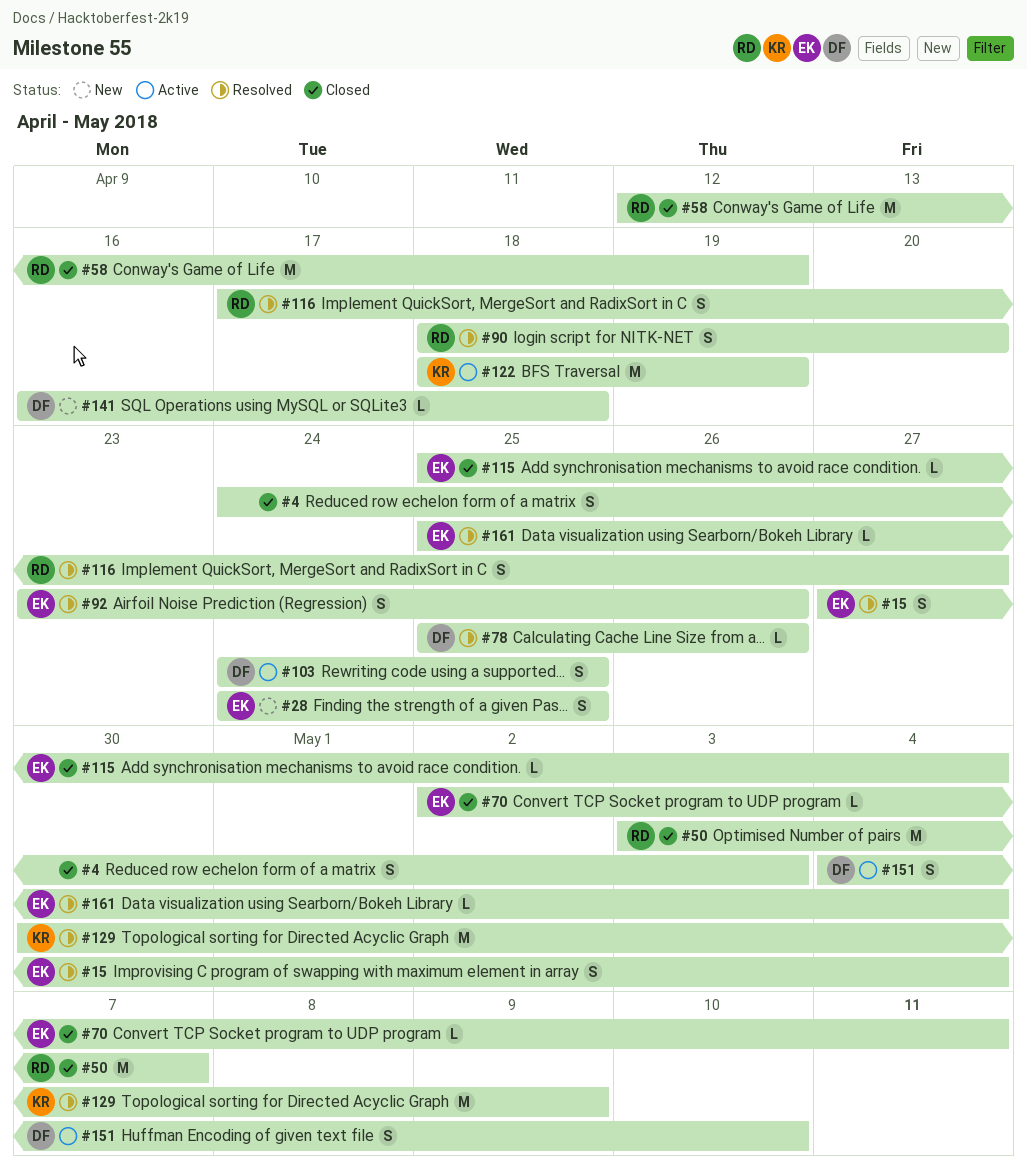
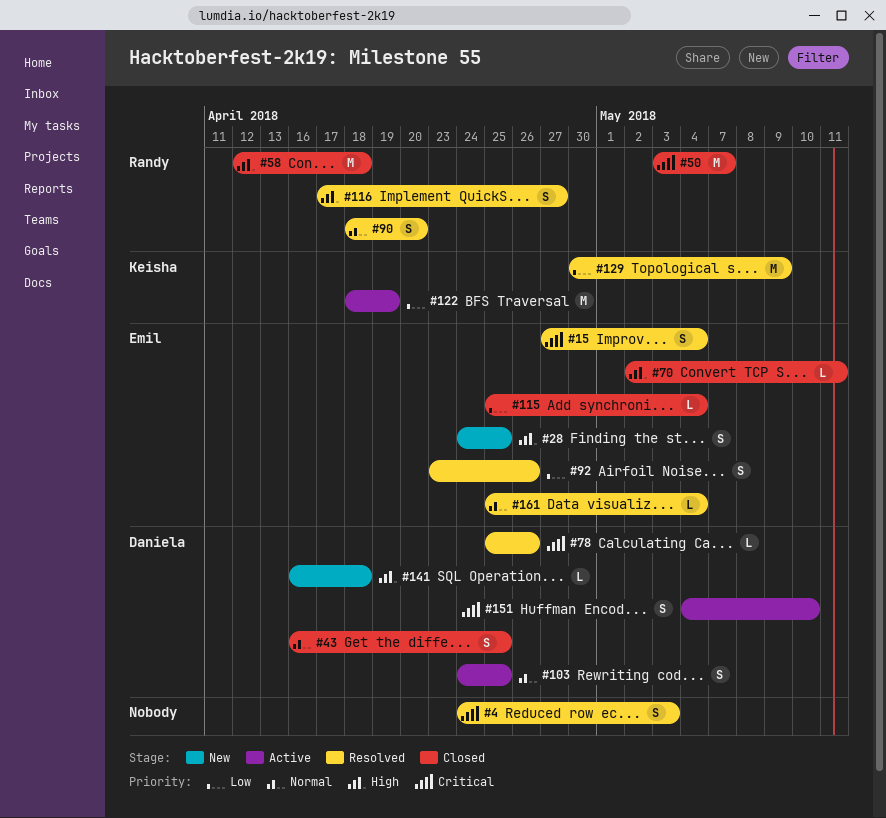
#4, status: Closed -> Resolved
#43: none -> present
#58, due: Apr 19 -> Apr 18

